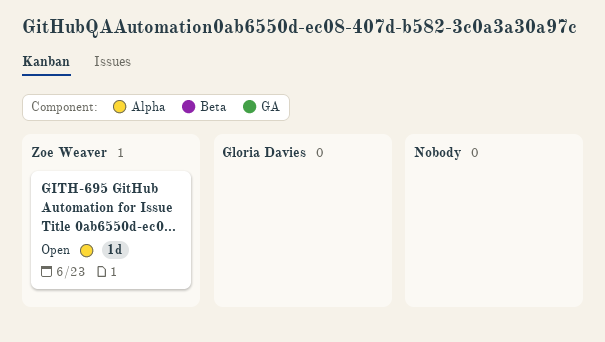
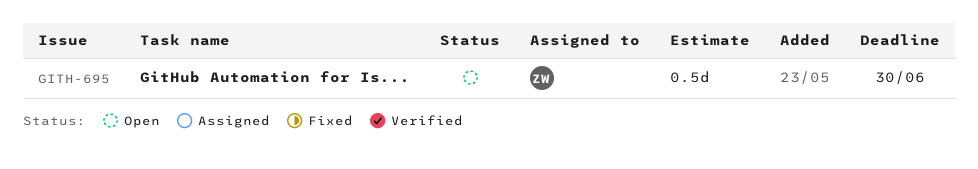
GITH-695, estimate: 1d -> 0.5d
GITH-695, due: Jun 23 -> Jun 30

